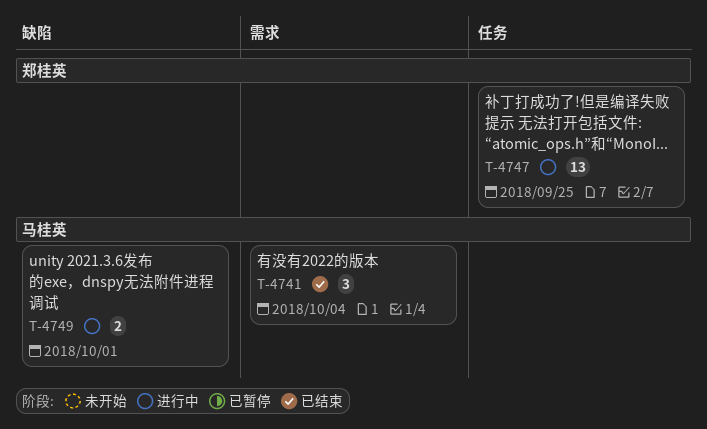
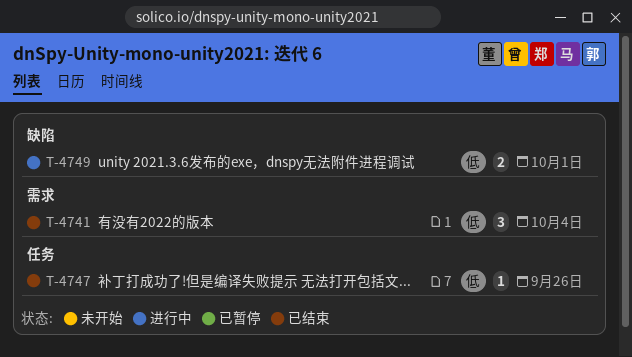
T-4747, status: 进行中 -> 已结束
T-4747, estimate: 13 -> 1
T-4747, due: Sep 25 -> Sep 26

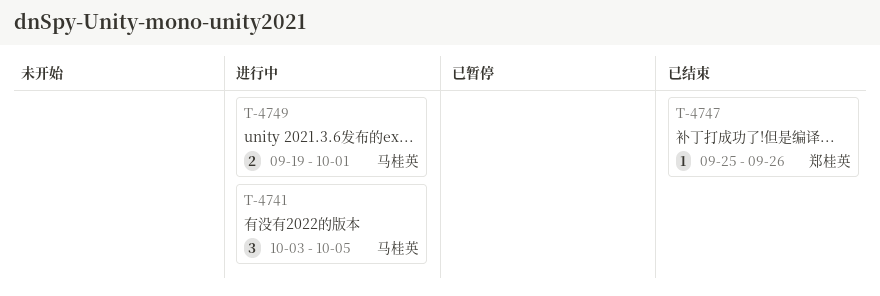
T-4741, status: 已结束 -> 进行中
T-4741, due: Oct 4 -> Oct 5

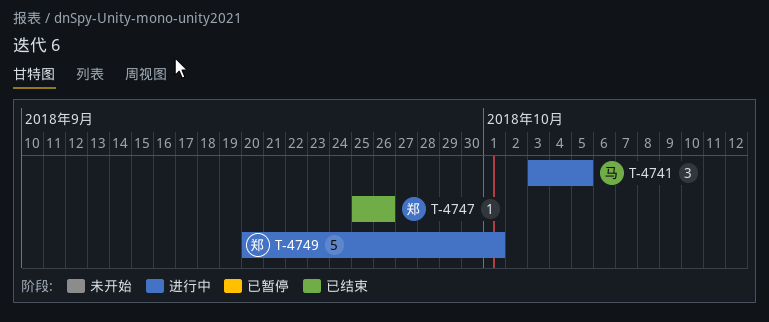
T-4749, owner: 马桂英 -> 郑桂英
T-4749, estimate: 2 -> 5
T-4749, start: Sep 19 -> Sep 20

